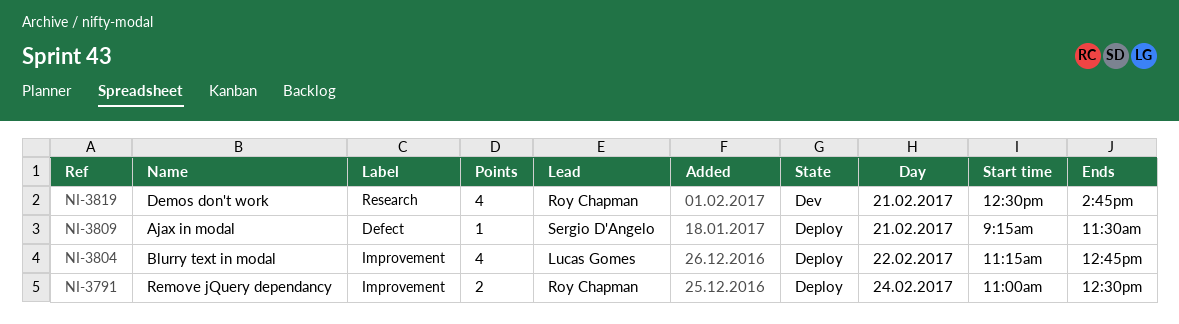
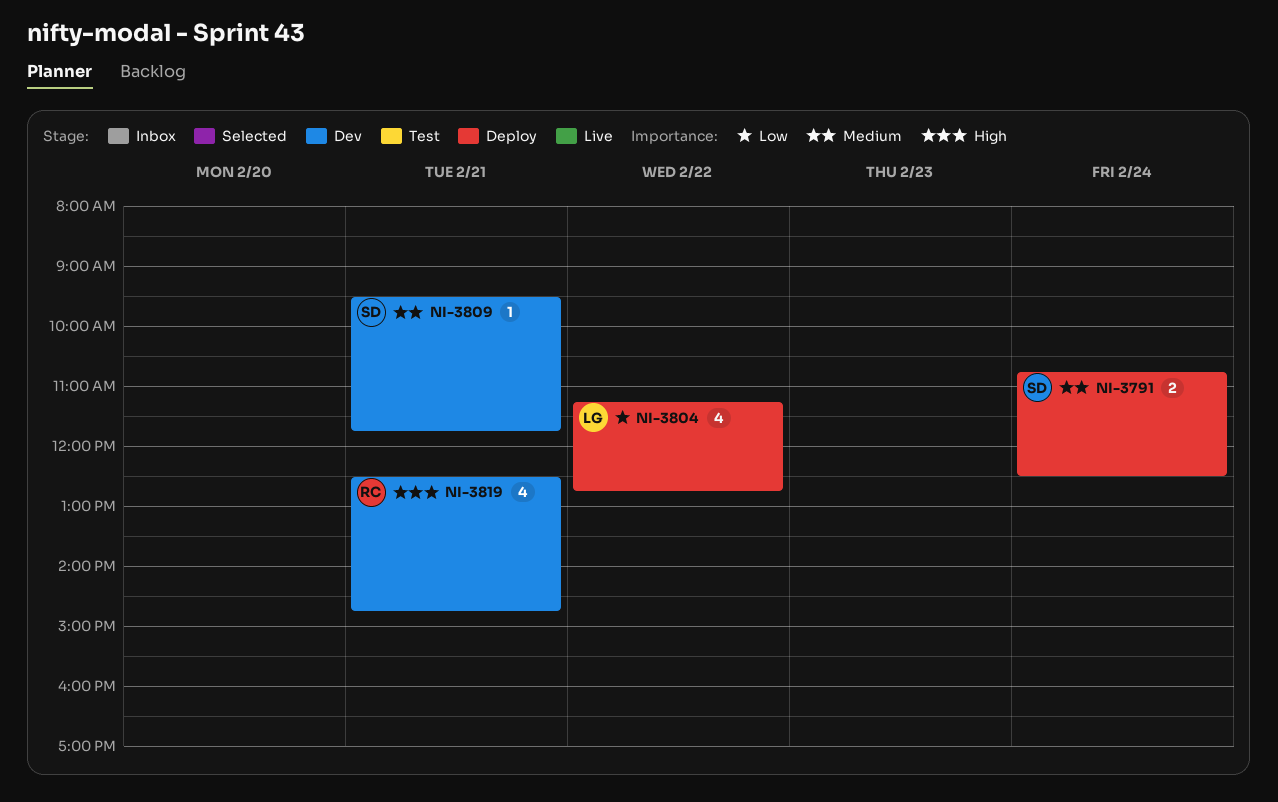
NI-3791, owner: Roy Chapman -> Sergio D'Angelo
NI-3791, begins: 11:00 -> 10:45
NI-3809, status: Deploy -> Dev
NI-3809, begins: 09:15 -> 09:30
NI-3809, ends: 11:30 -> 11:45

